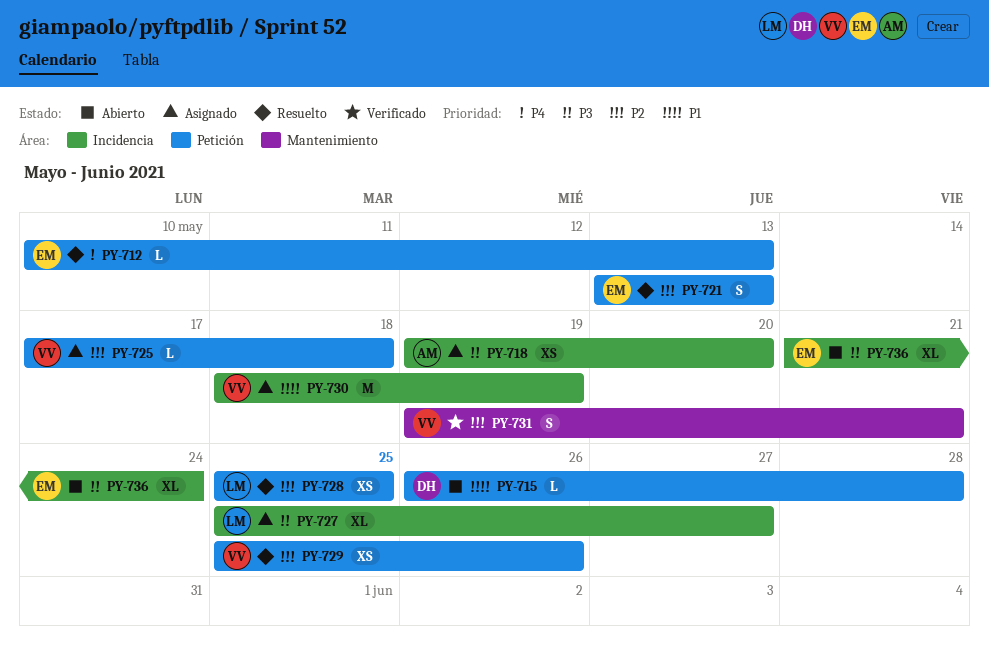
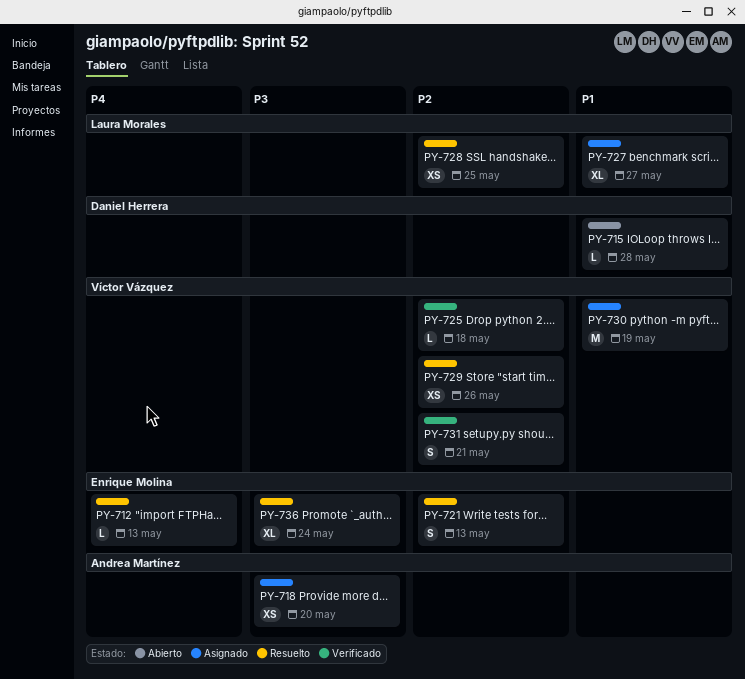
PY-725, status: Asignado -> Verificado
PY-727, priority: P3 -> P1
PY-736, status: Abierto -> Resuelto

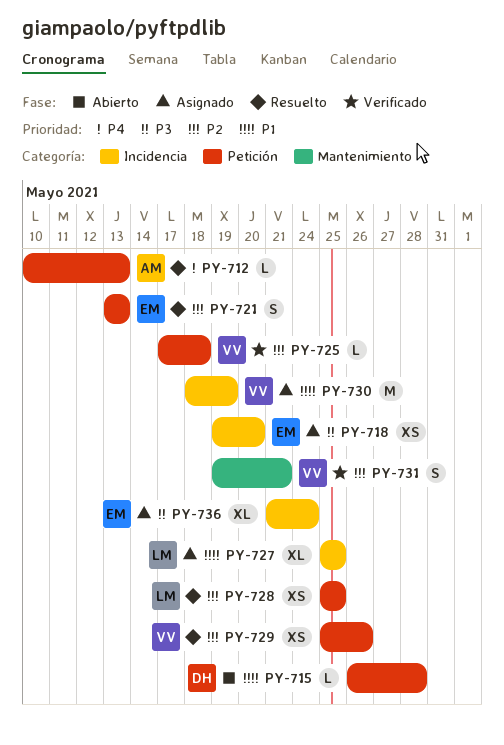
PY-712, owner: Enrique Molina -> Andrea Martínez
PY-718, owner: Andrea Martínez -> Enrique Molina
PY-727, due: May 27 -> May 25
PY-736, status: Resuelto -> Asignado

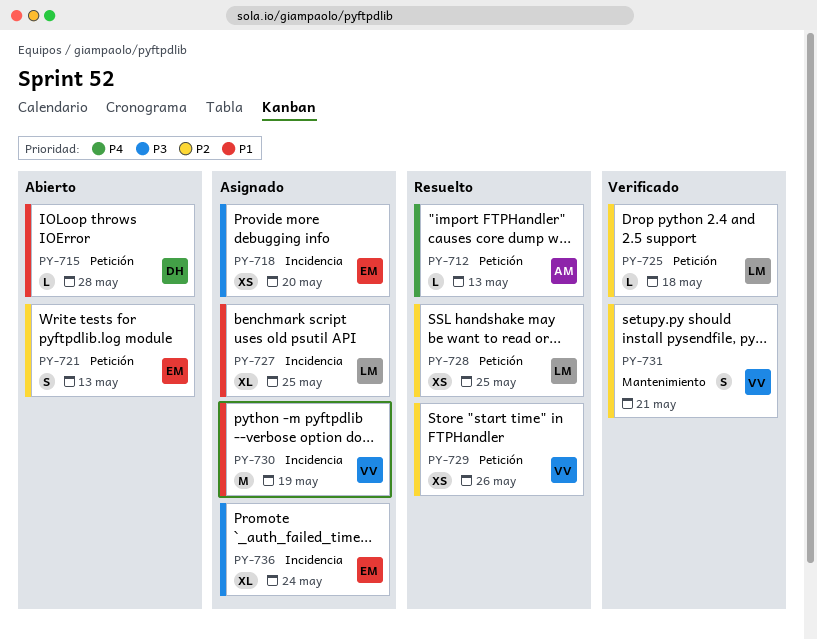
PY-721, status: Resuelto -> Abierto
PY-725, owner: VV -> LM

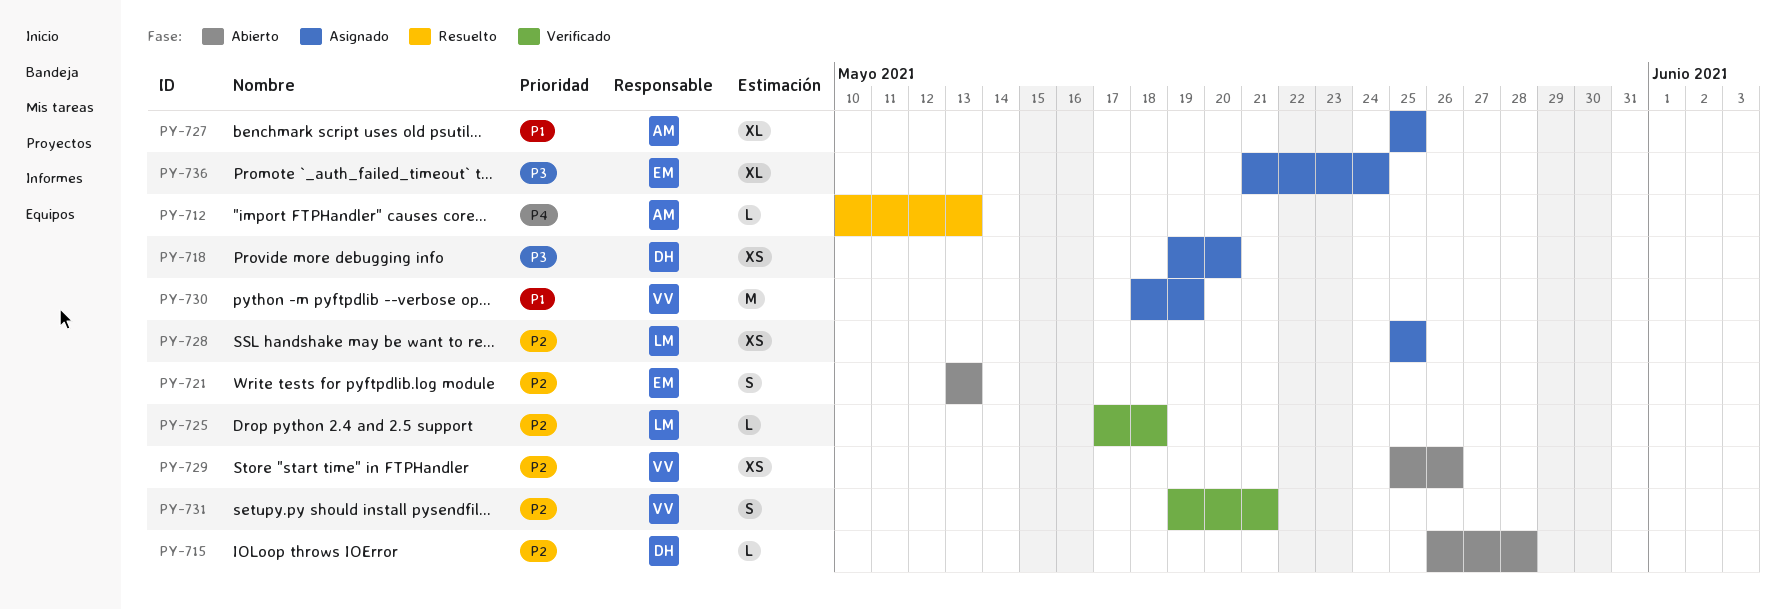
PY-715, priority: P1 -> P2
PY-718, owner: EM -> DH
PY-727, owner: LM -> AM
PY-728, status: Resuelto -> Asignado
PY-729, status: Resuelto -> Abierto

